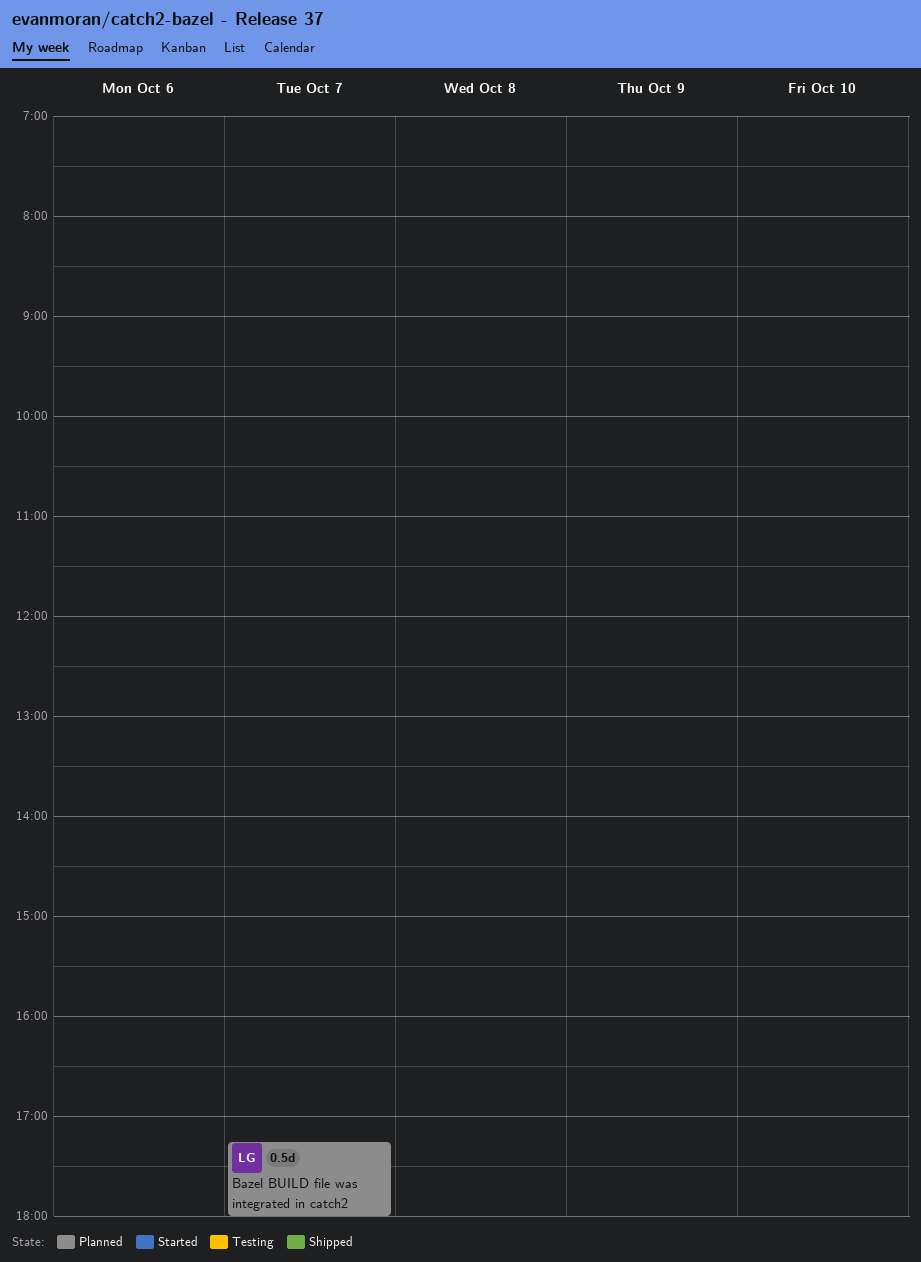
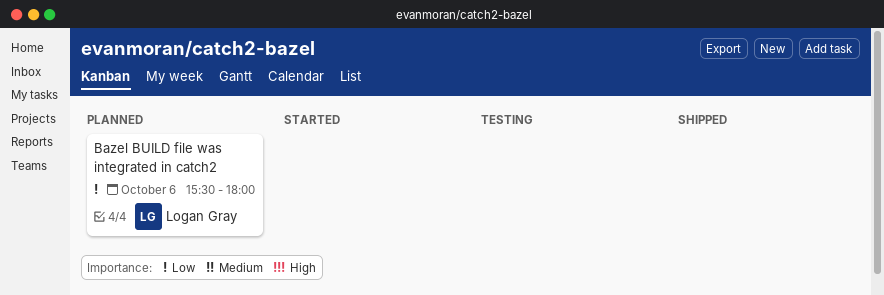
Bazel BUILD file was integrated in catch2, day: Oct 7 -> Oct 6
Bazel BUILD file was integrated in catch2, begins: 17:15 -> 15:30

